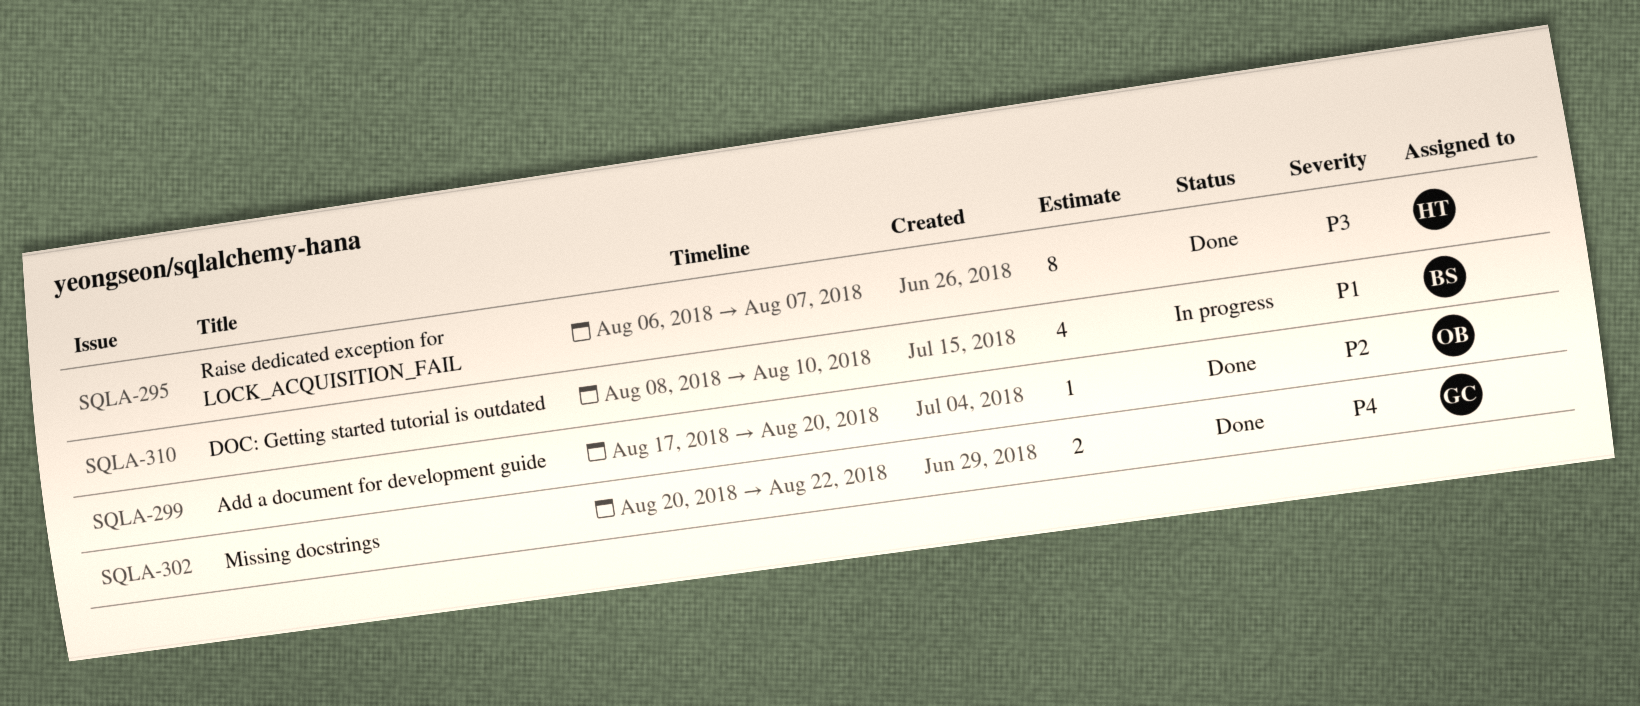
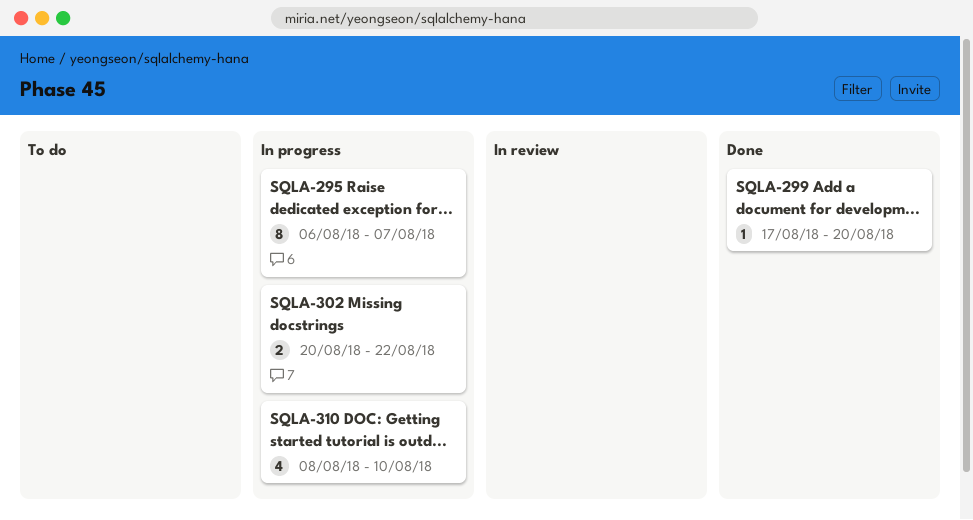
SQLA-295, status: Done -> In progress
SQLA-302, status: Done -> In progress

